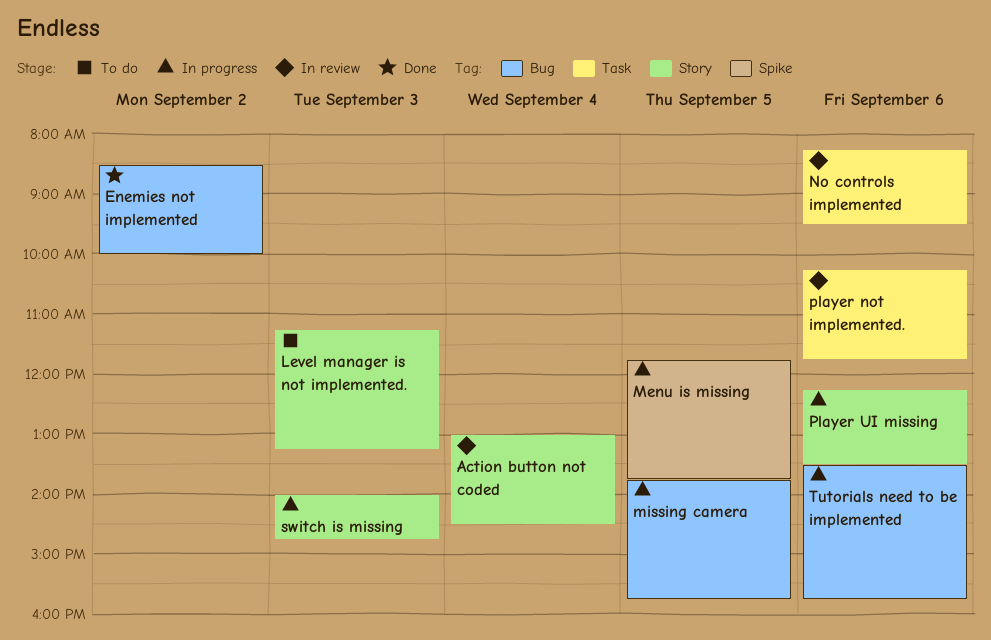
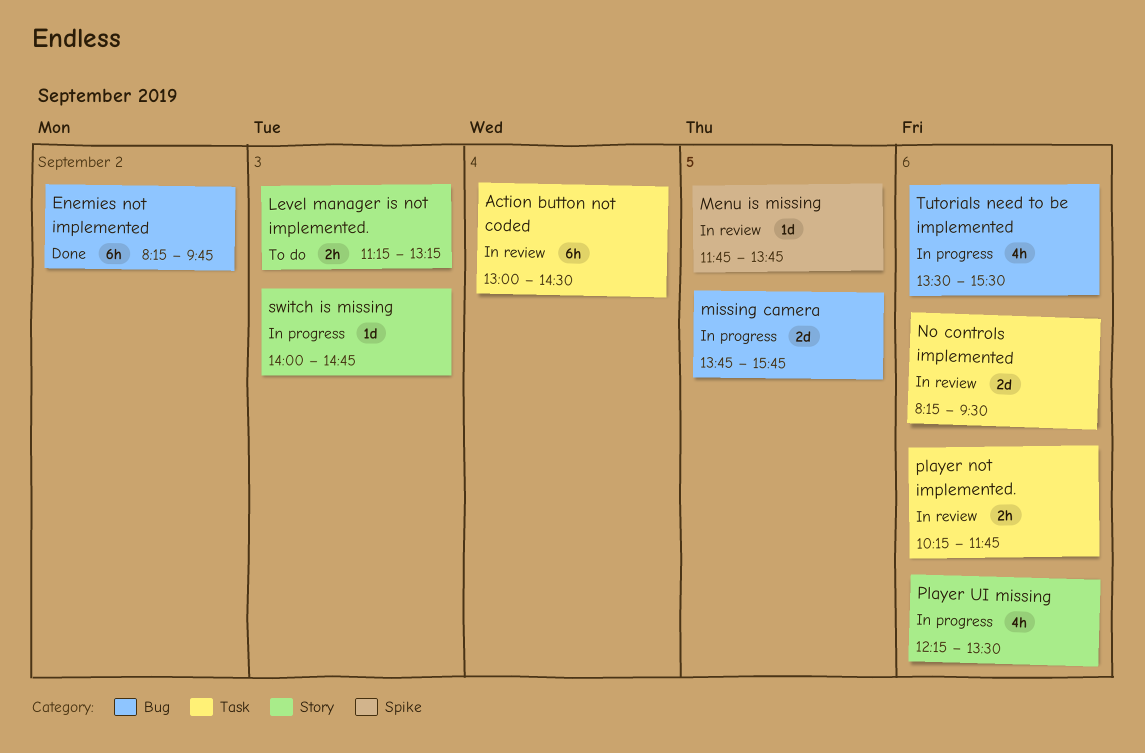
Action button not coded, label: Story -> Task
Enemies not implemented, begins: 08:30 -> 08:15
Enemies not implemented, ends: 10:00 -> 09:45
Menu is missing, status: In progress -> In review
Tutorials need to be implemented, ends: 15:45 -> 15:30

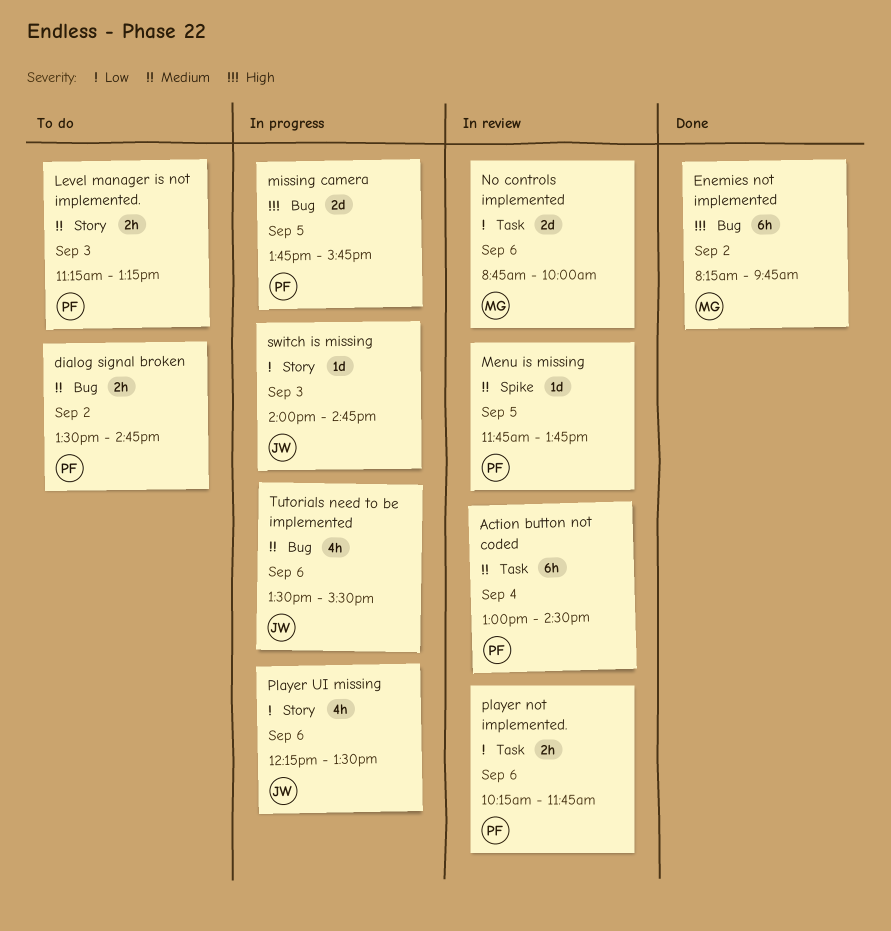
dialog signal broken: none -> present
No controls implemented, begins: 08:15 -> 08:45
No controls implemented, ends: 09:30 -> 10:00

